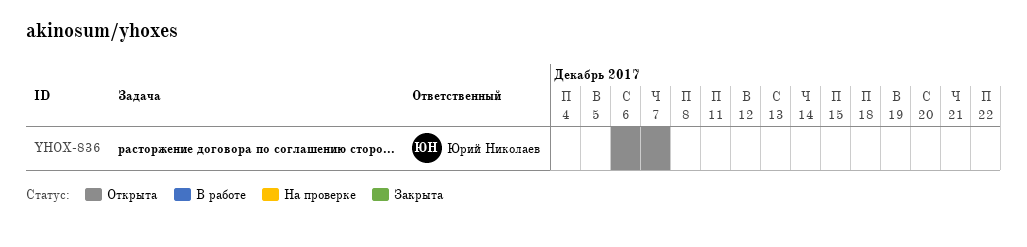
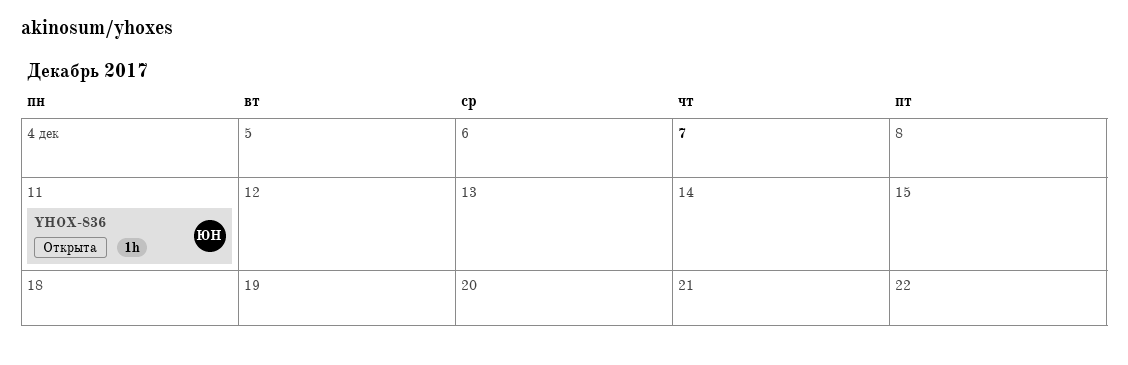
YHOX-836, due: Dec 7 -> Dec 11

